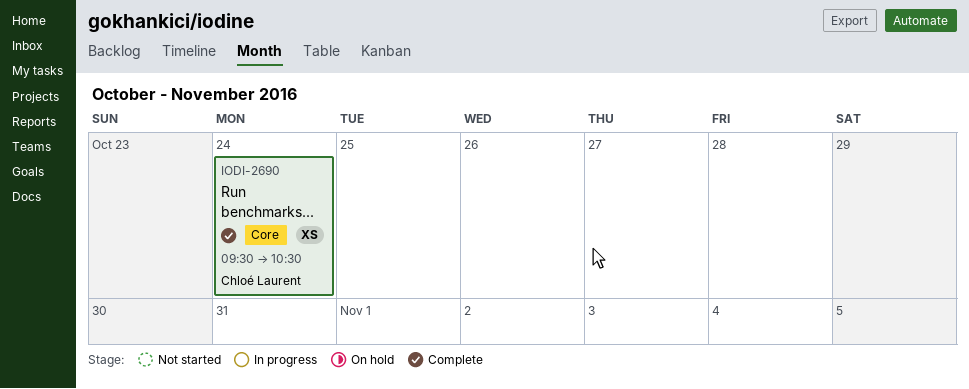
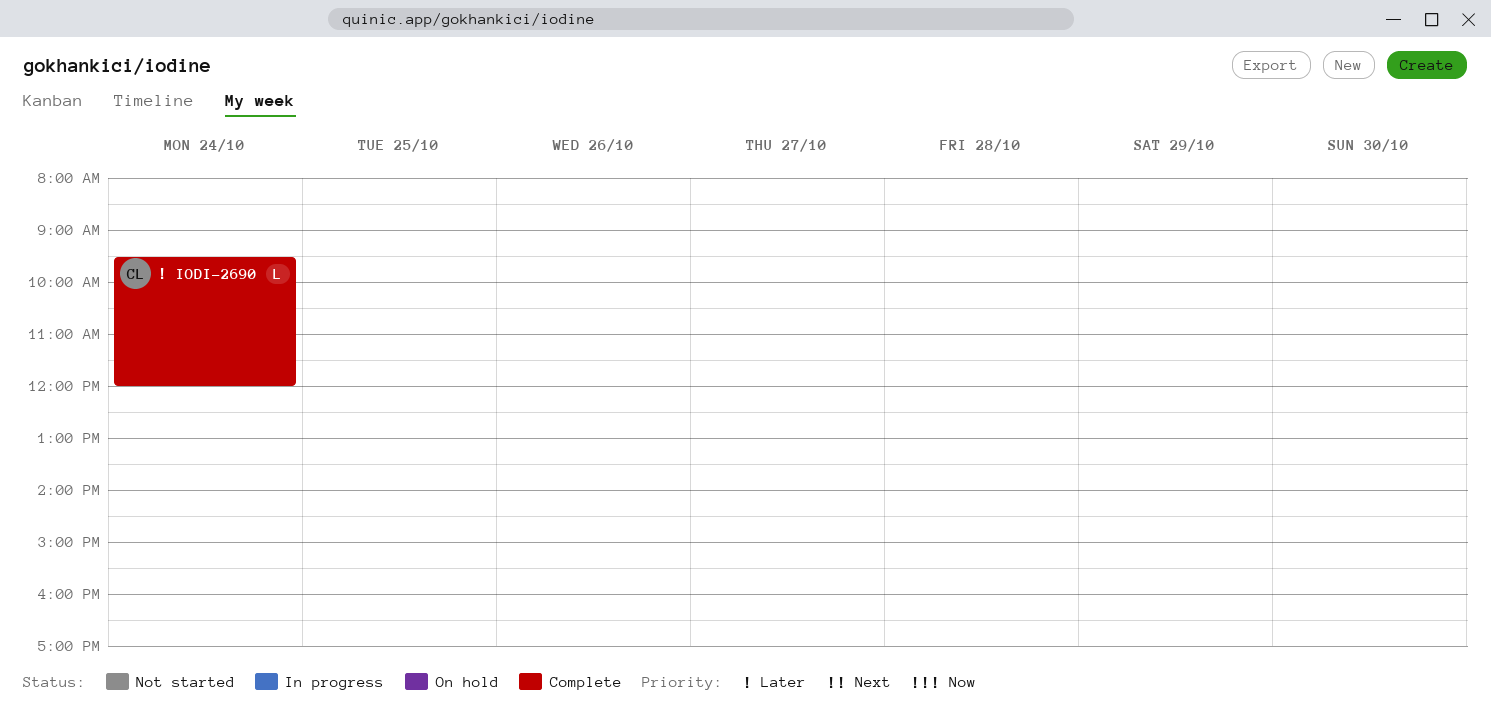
IODI-2690, estimate: XS -> L
IODI-2690, ends: 10:30 -> 12:00

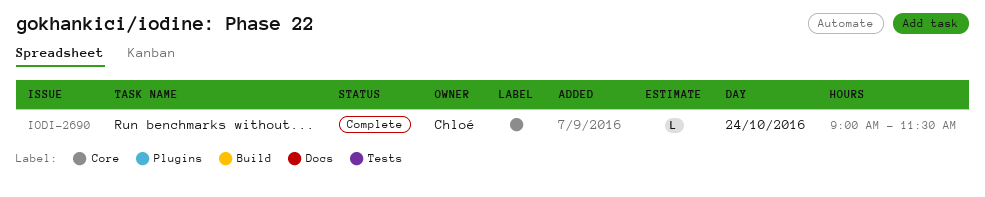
IODI-2690, begins: 09:30 -> 09:00
IODI-2690, ends: 12:00 -> 11:30

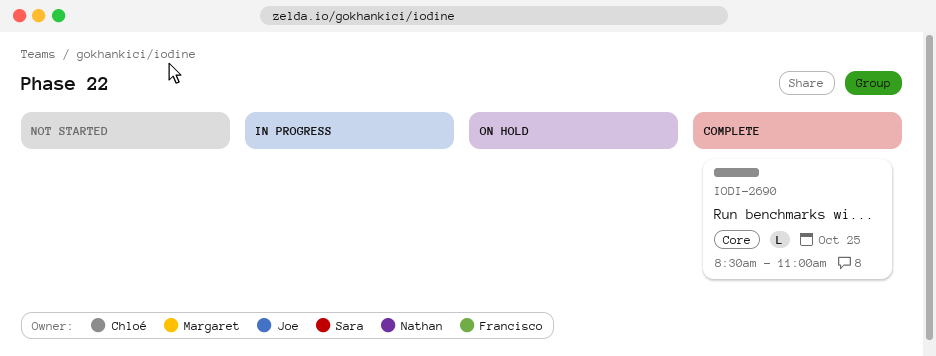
IODI-2690, day: Oct 24 -> Oct 25
IODI-2690, begins: 09:00 -> 08:30
IODI-2690, ends: 11:30 -> 11:00

